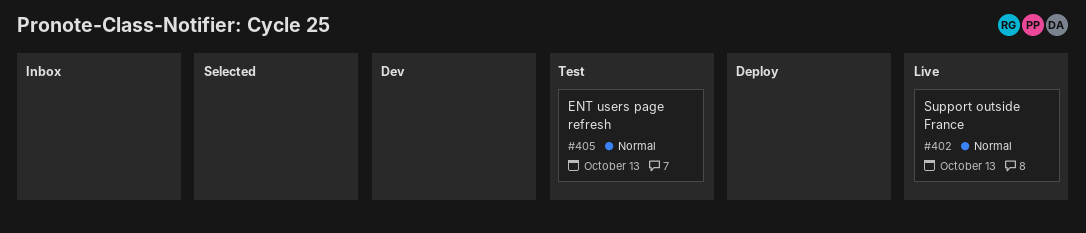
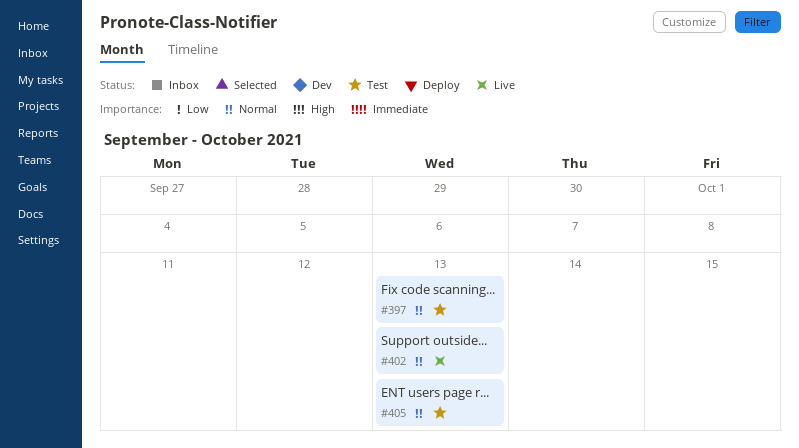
#397: none -> present

